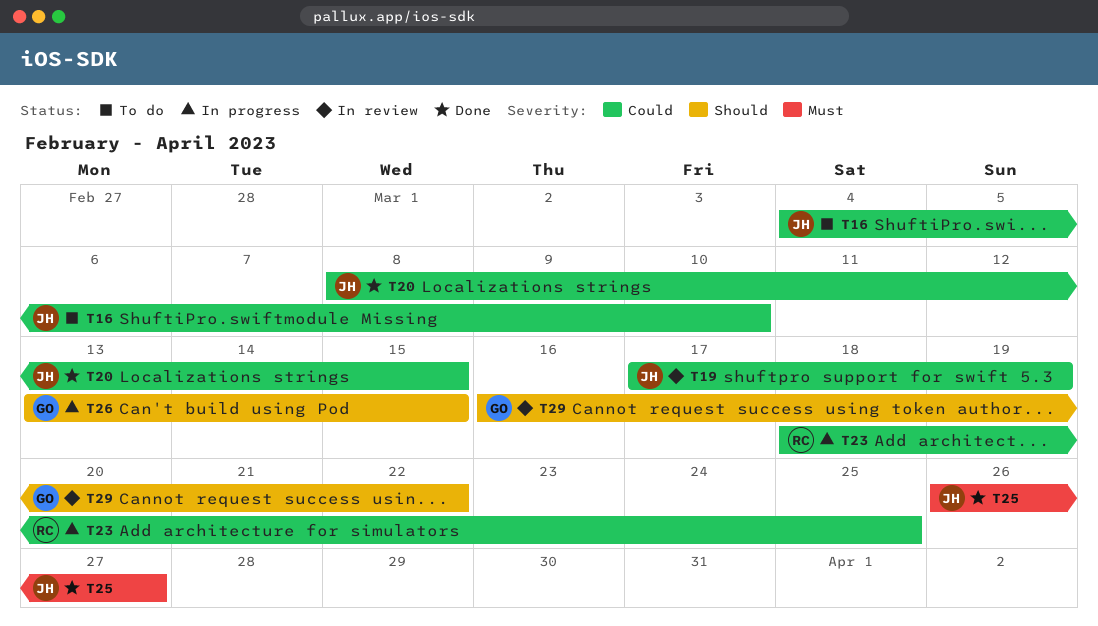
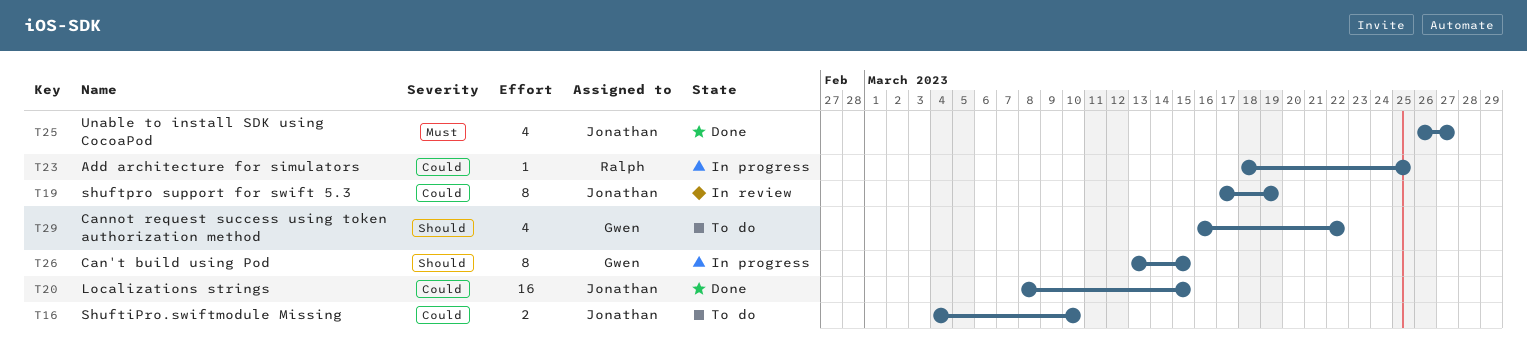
T29, status: In review -> To do

